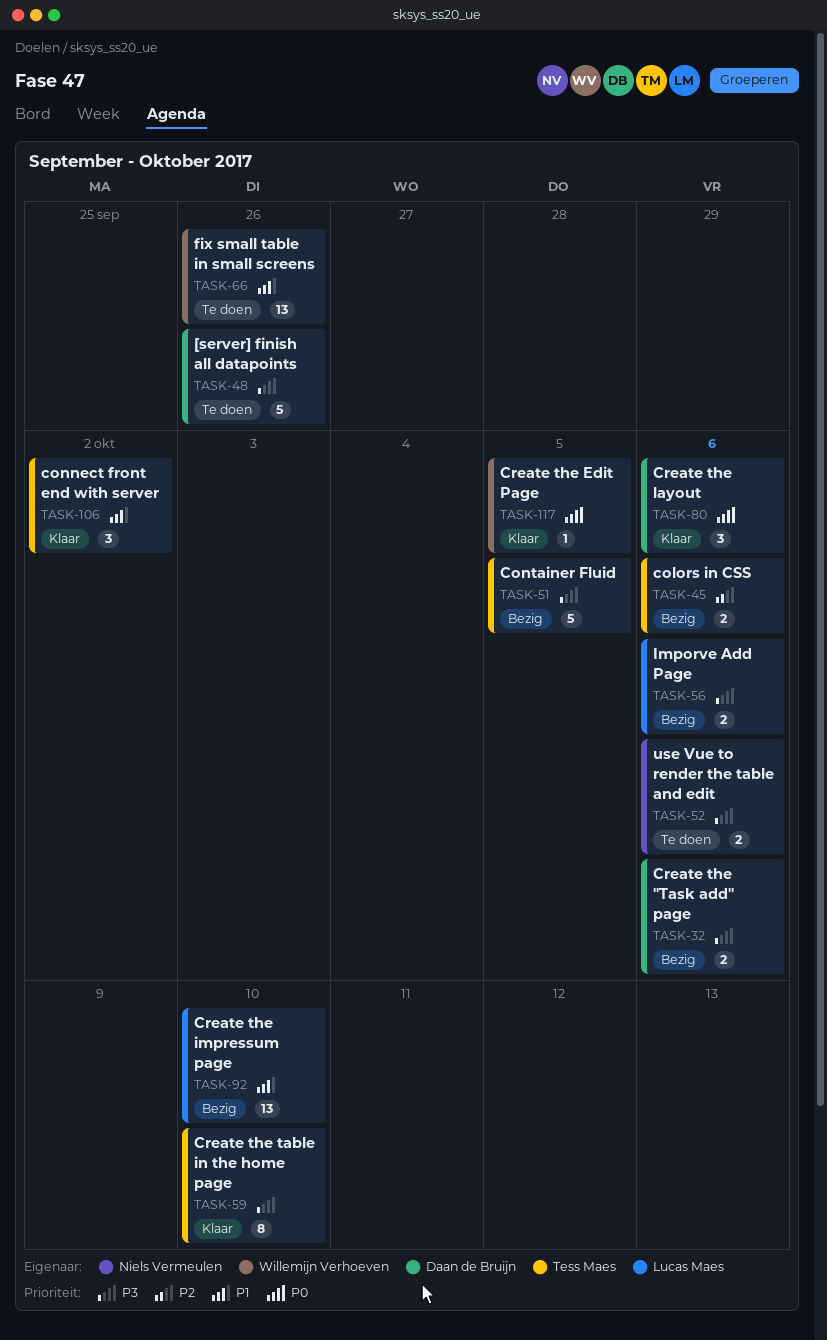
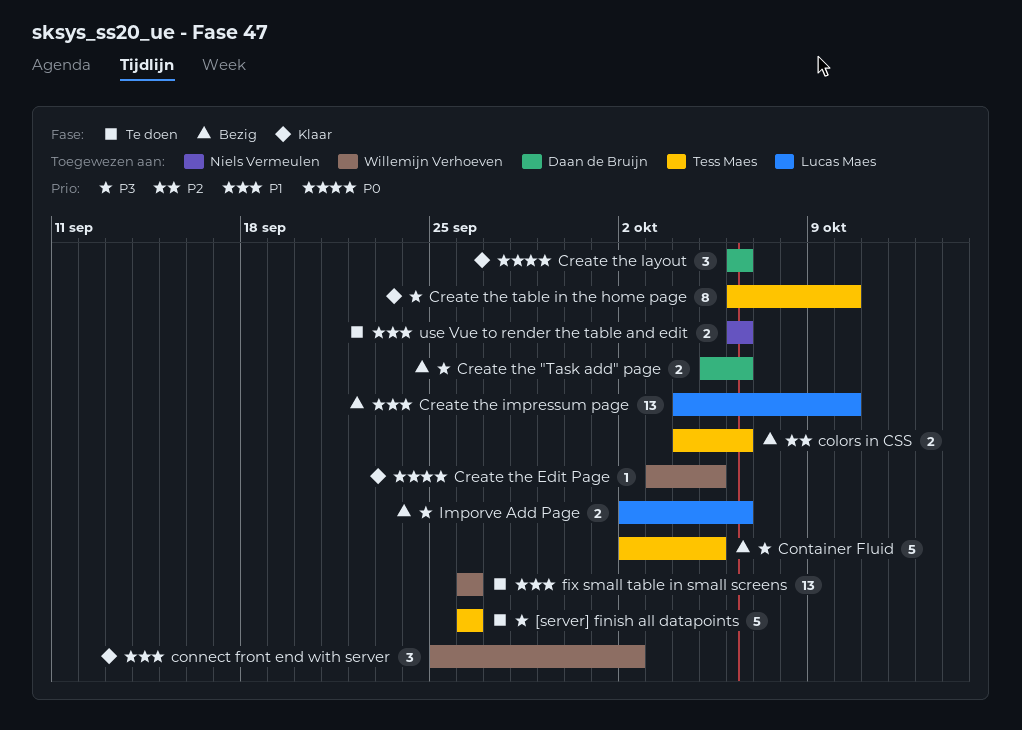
[server] finish all datapoints, owner: Daan de Bruijn -> Tess Maes
connect front end with server, owner: Tess Maes -> Willemijn Verhoeven
use Vue to render the table and edit, priority: P3 -> P1

